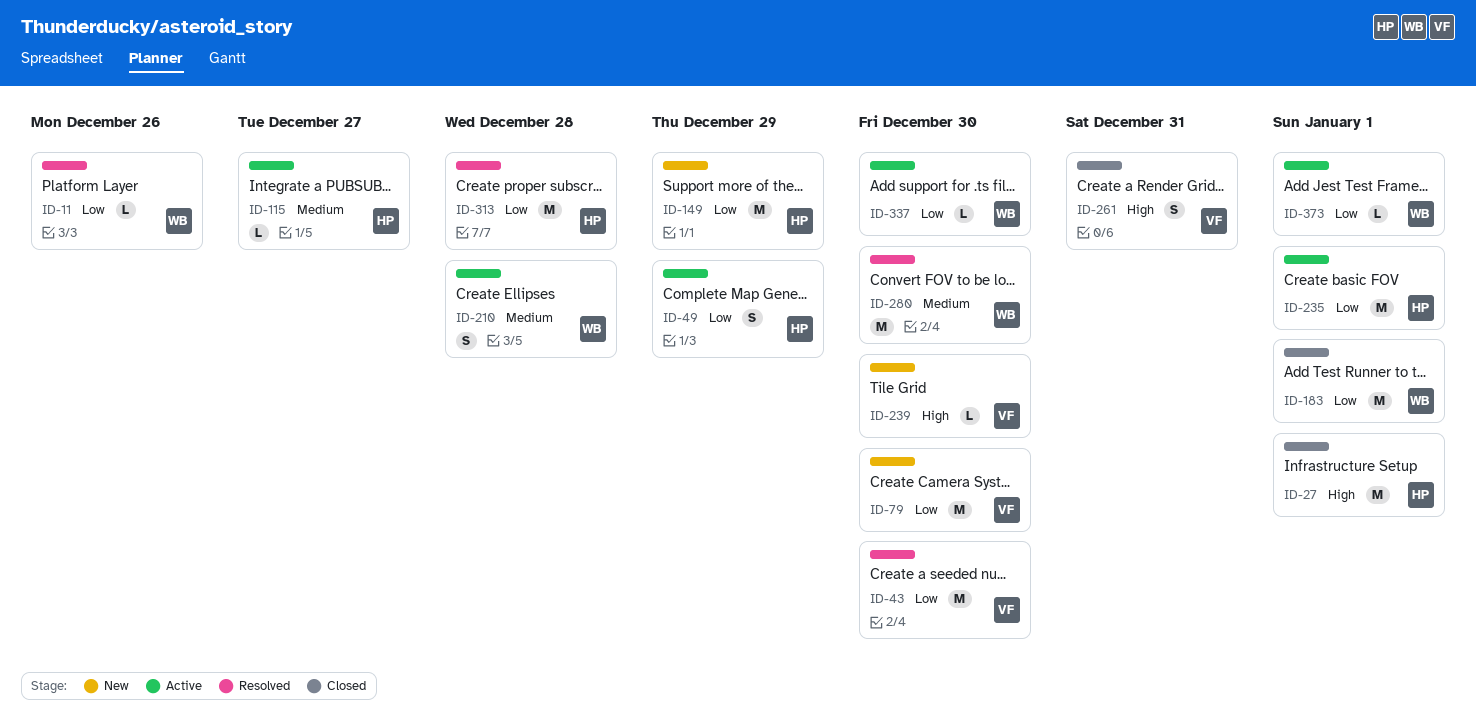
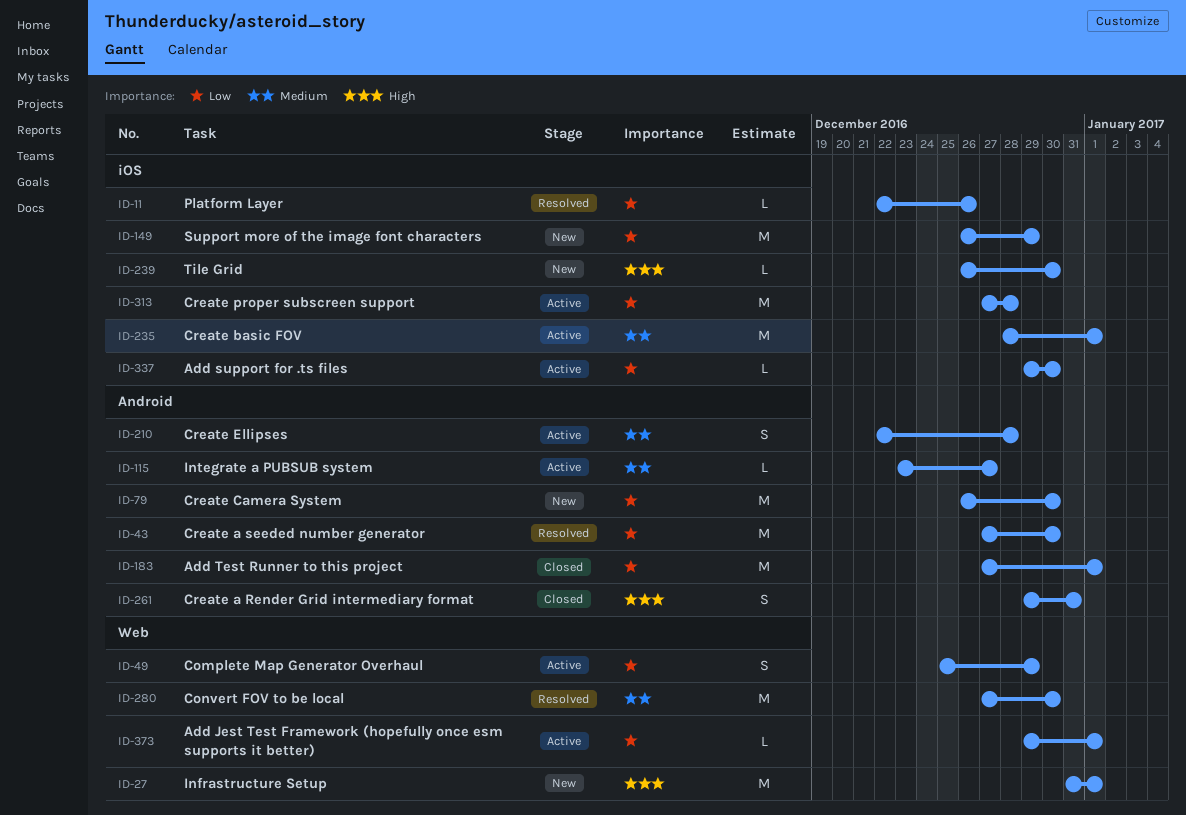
ID-27, status: Closed -> New
ID-235, priority: Low -> Medium
ID-313, status: Resolved -> Active

